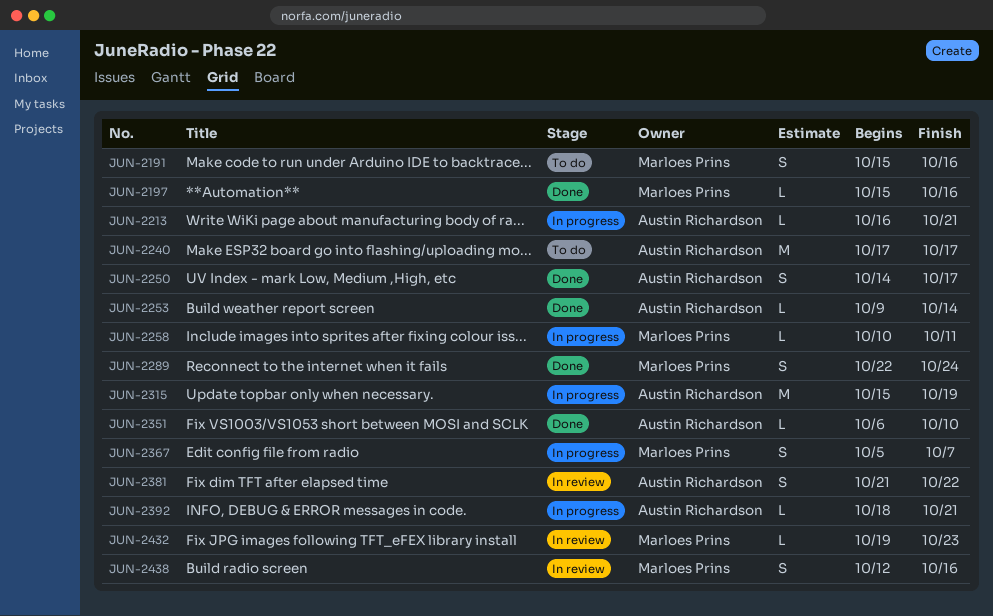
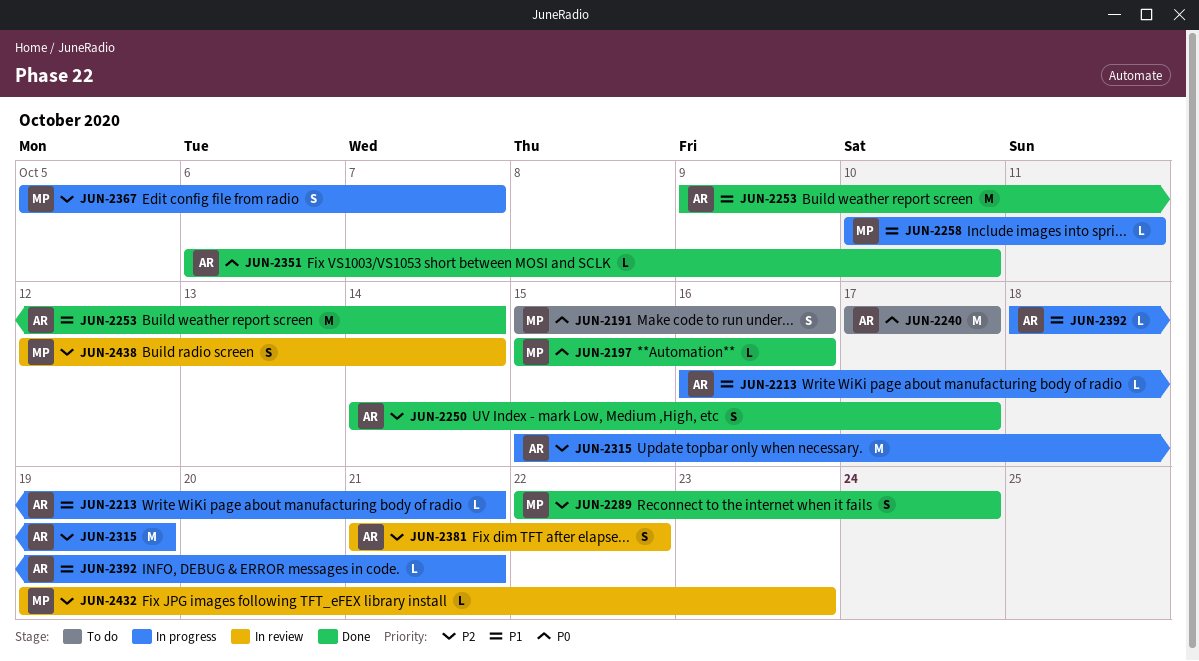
JUN-2253, estimate: L -> M
JUN-2438, due: Oct 16 -> Oct 14

